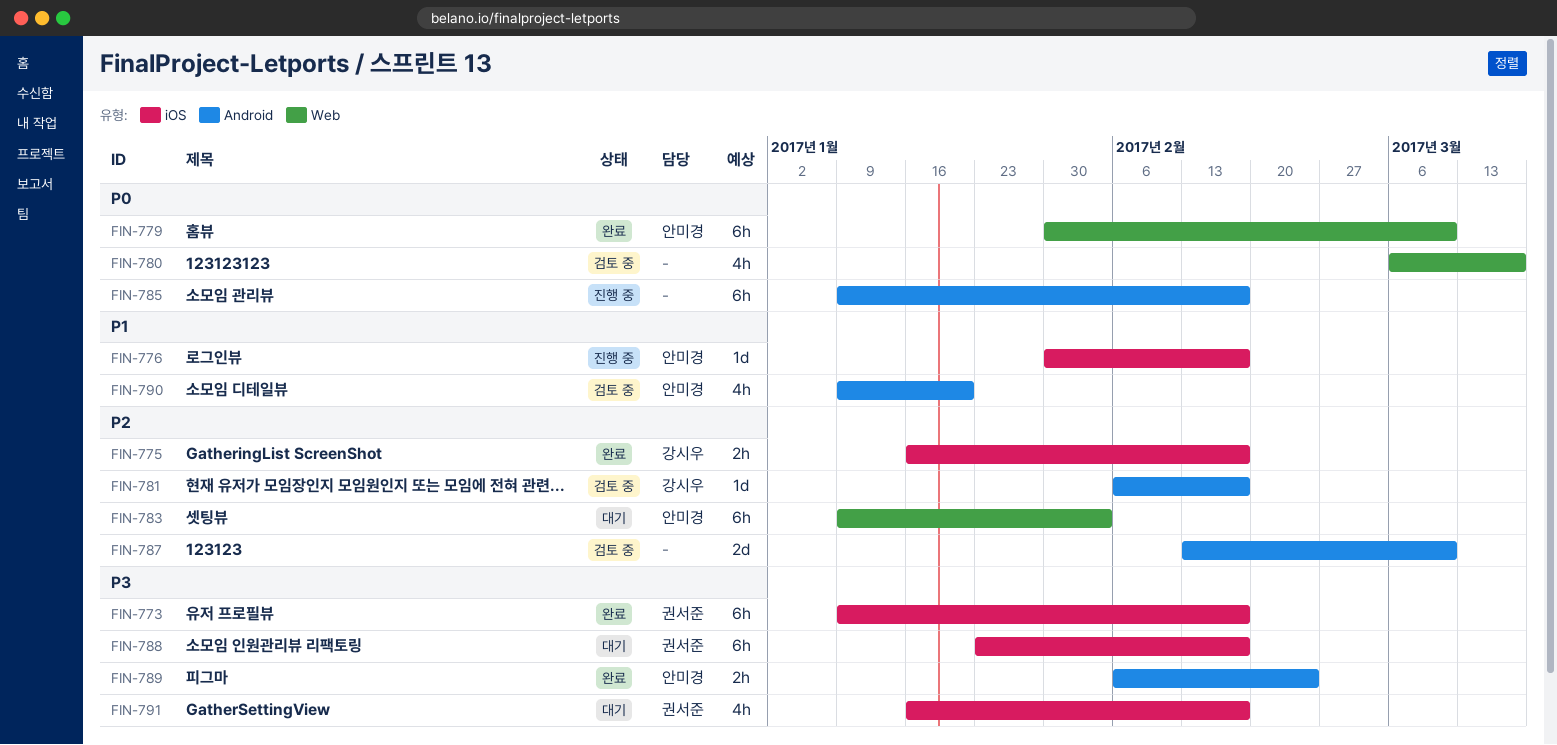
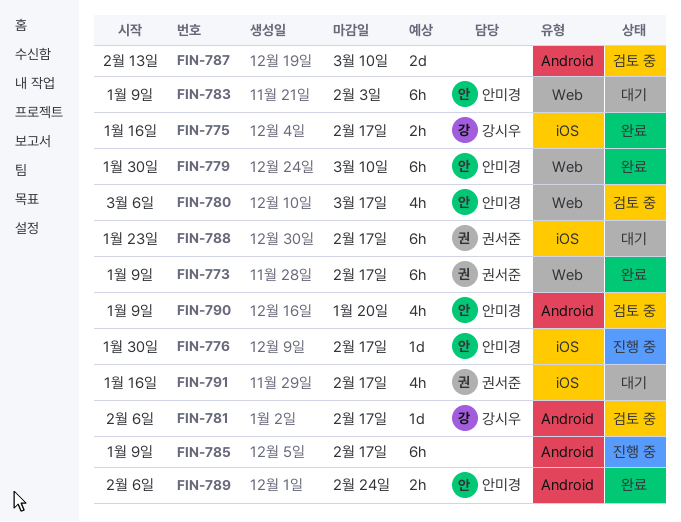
FIN-773, label: iOS -> Web
FIN-780, owner: none -> 안미경

